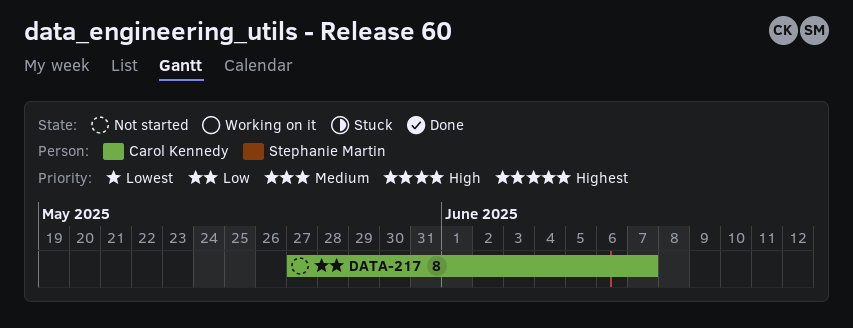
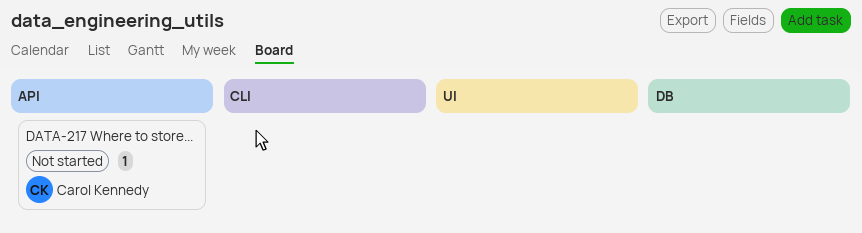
DATA-217, estimate: 8 -> 1

